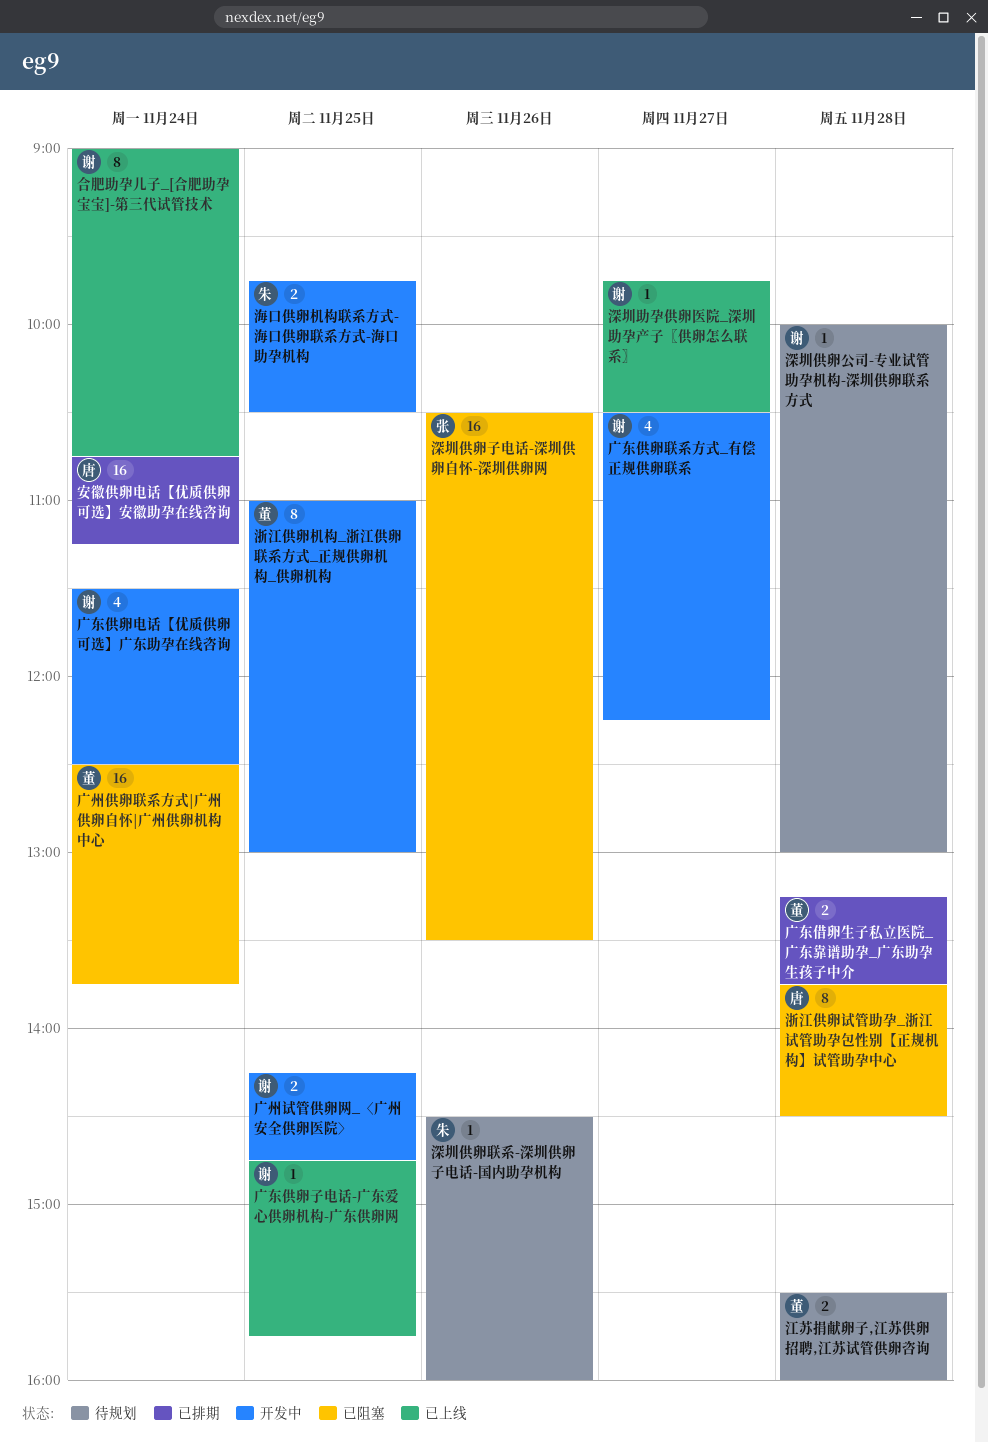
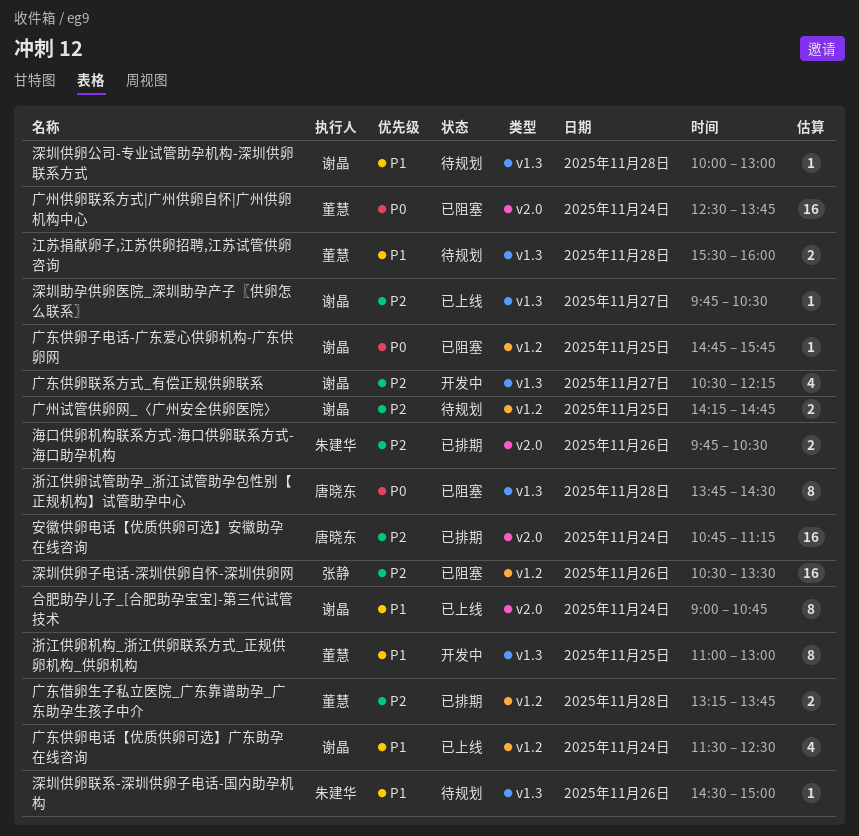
广东供卵子电话-广东爱心供卵机构-广东供卵网, status: 已上线 -> 已阻塞
广东供卵电话【优质供卵可选】广东助孕在线咨询, status: 开发中 -> 已上线
广州试管供卵网_〈广州安全供卵医院〉, status: 开发中 -> 待规划
海口供卵机构联系方式-海口供卵联系方式-海口助孕机构, status: 开发中 -> 已排期
海口供卵机构联系方式-海口供卵联系方式-海口助孕机构, day: Nov 25 -> Nov 26
深圳供卵联系-深圳供卵子电话-国内助孕机构, ends: 16:00 -> 15:00

